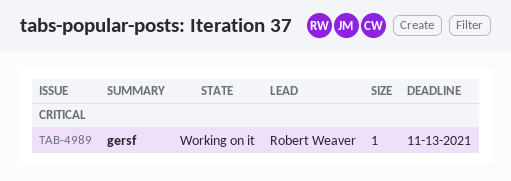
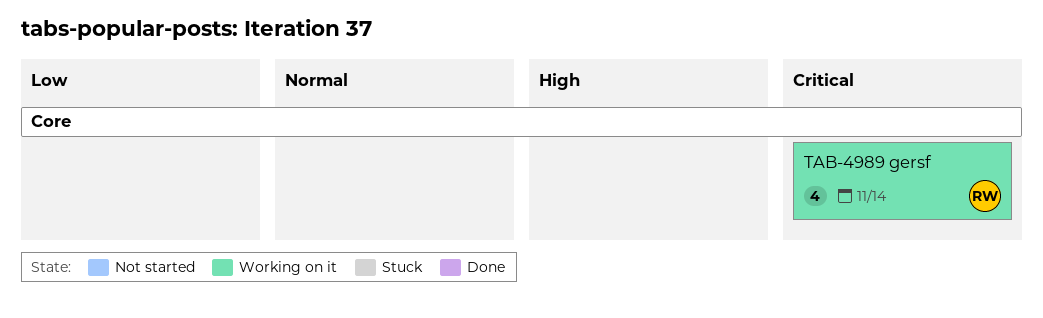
TAB-4989, estimate: 1 -> 4
TAB-4989, due: Nov 13 -> Nov 14

